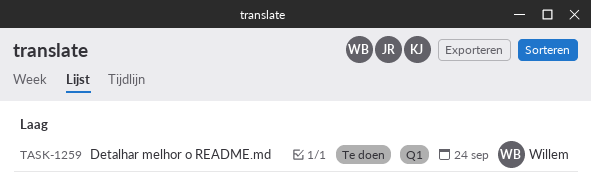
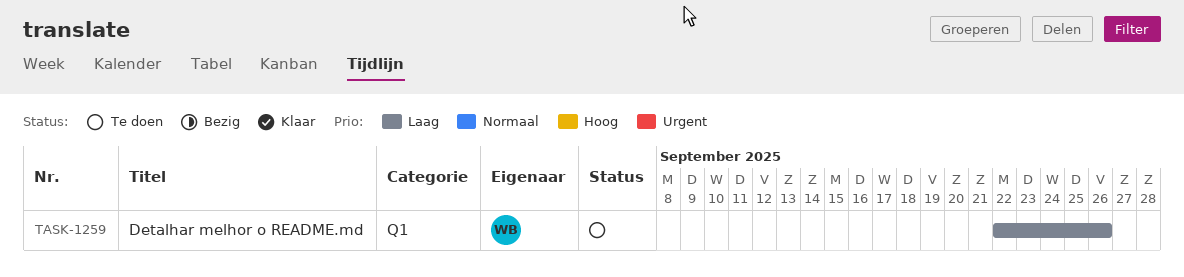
TASK-1259, due: Sep 24 -> Sep 26

